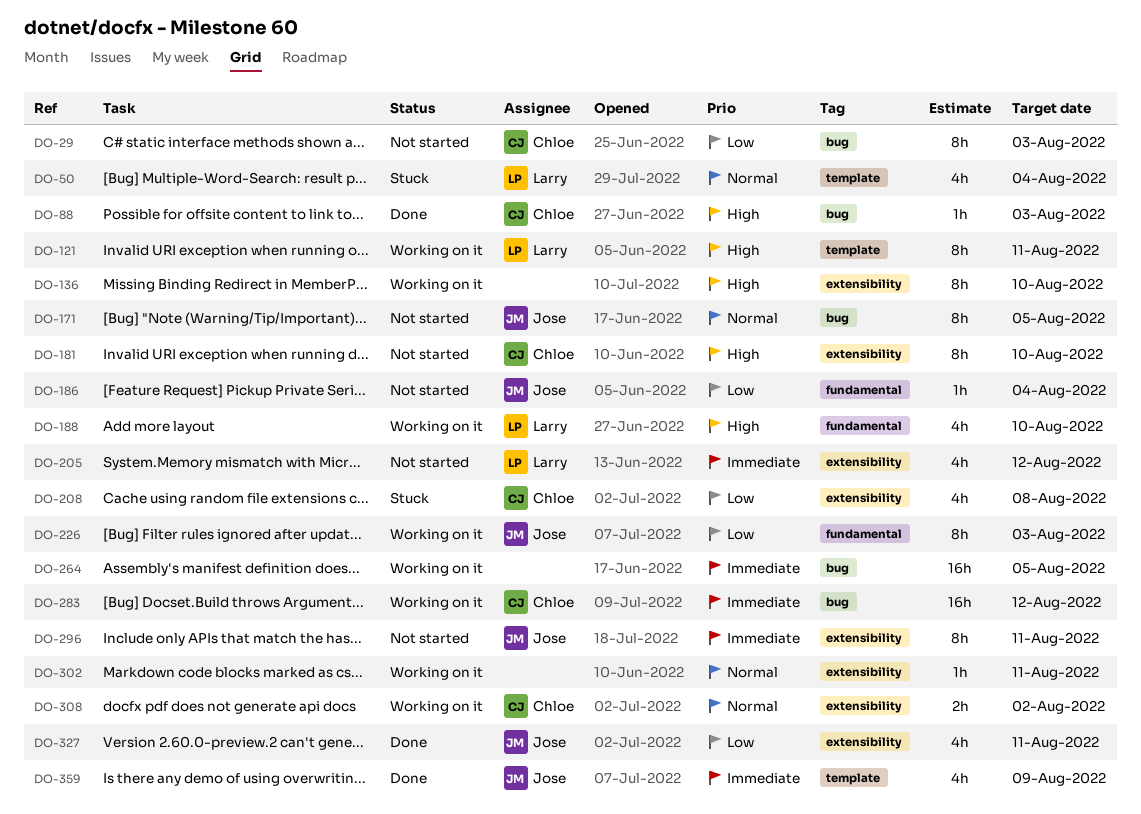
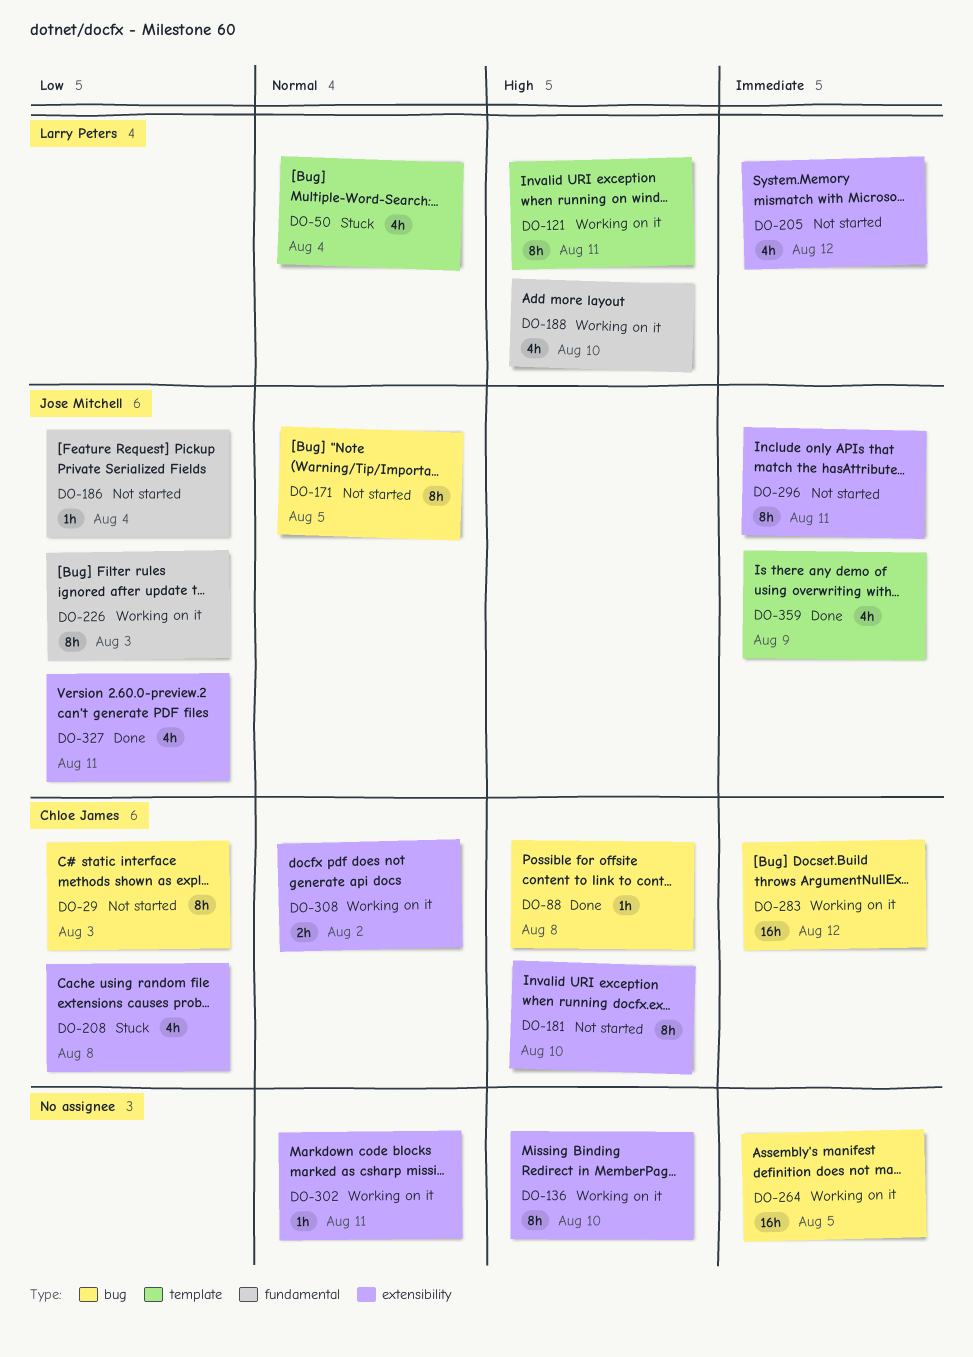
DO-88, due: Aug 3 -> Aug 8

